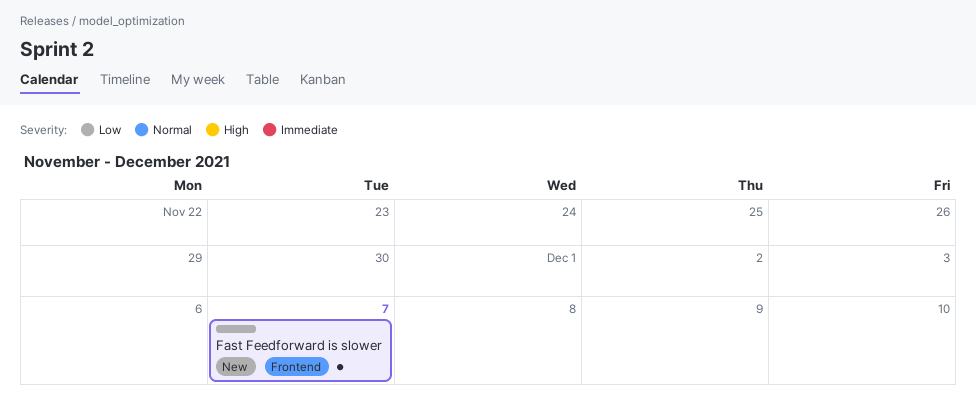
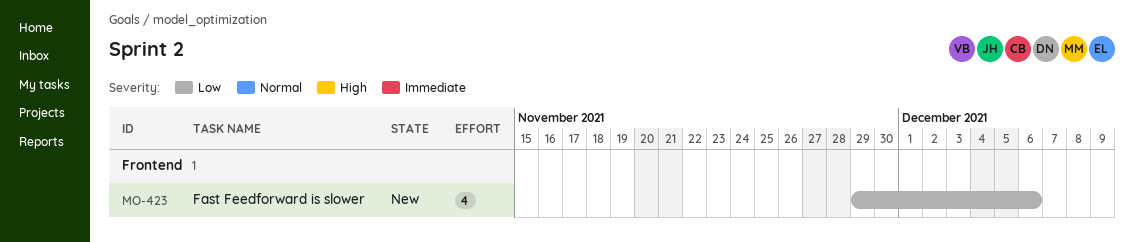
Fast Feedforward is slower, estimate: 1 -> 4
Fast Feedforward is slower, due: Dec 7 -> Dec 6

